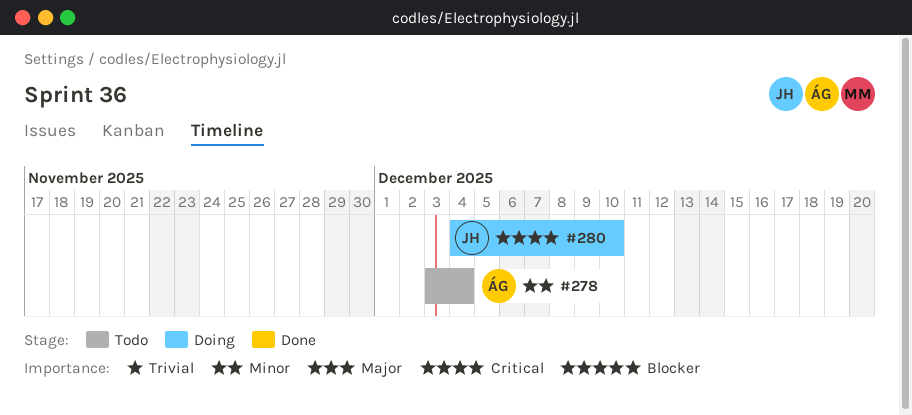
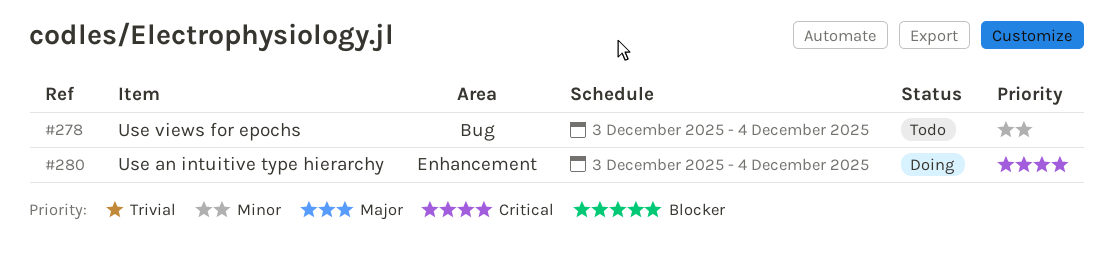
#280, start: Dec 4 -> Dec 3
#280, due: Dec 10 -> Dec 4

